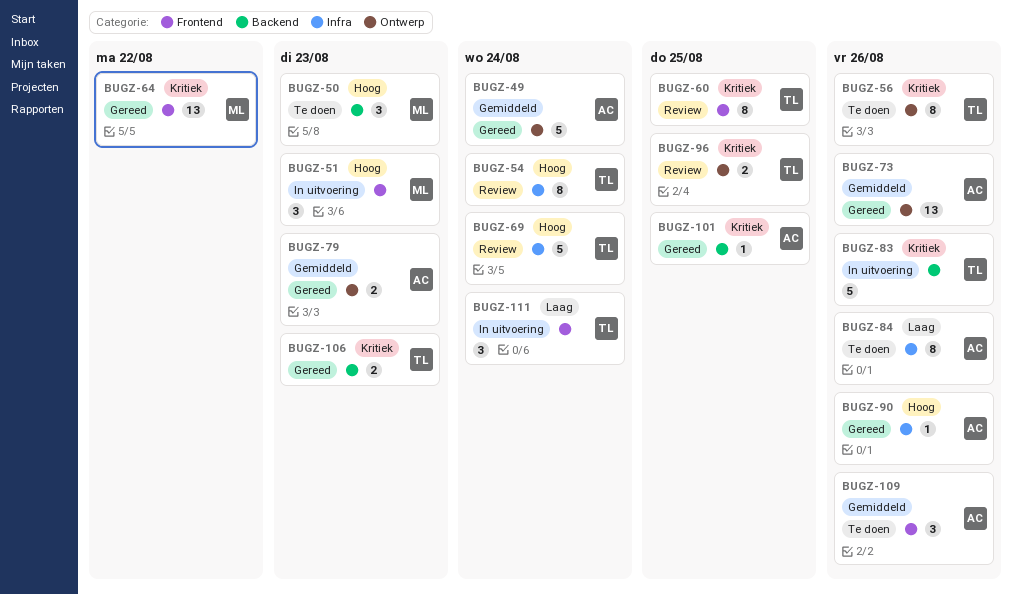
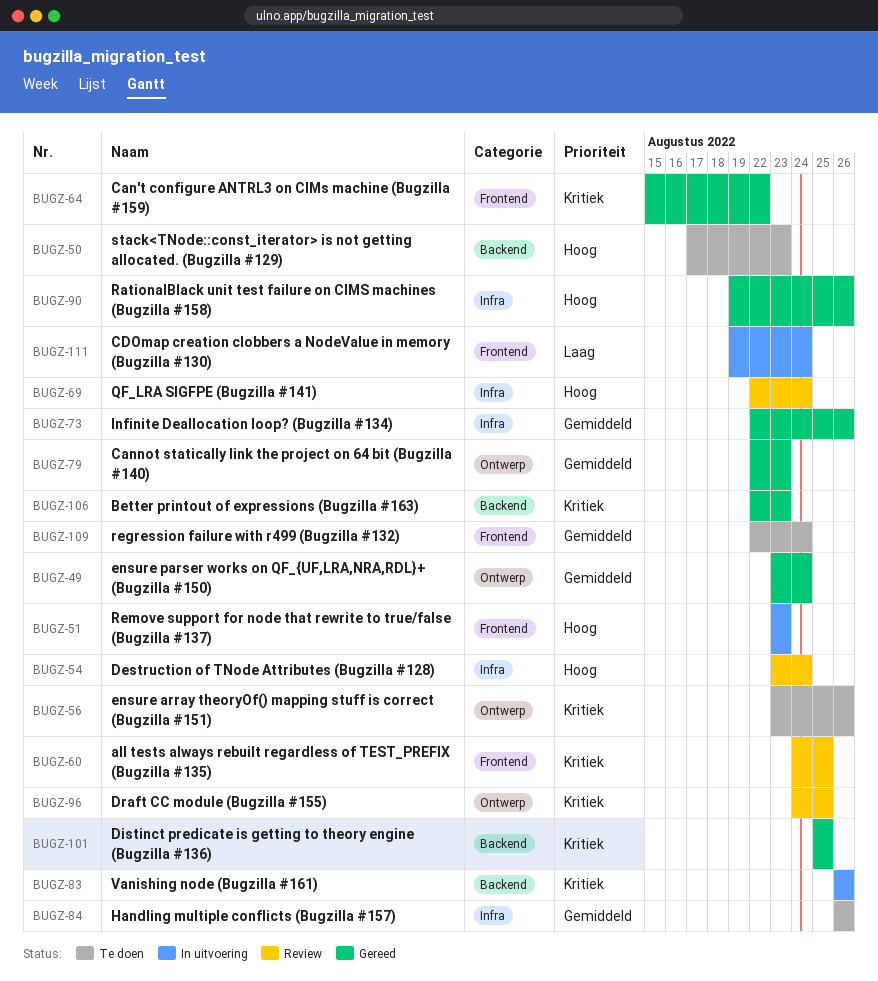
BUGZ-73, label: Ontwerp -> Infra
BUGZ-84, priority: Laag -> Gemiddeld
BUGZ-109, due: Aug 26 -> Aug 24

